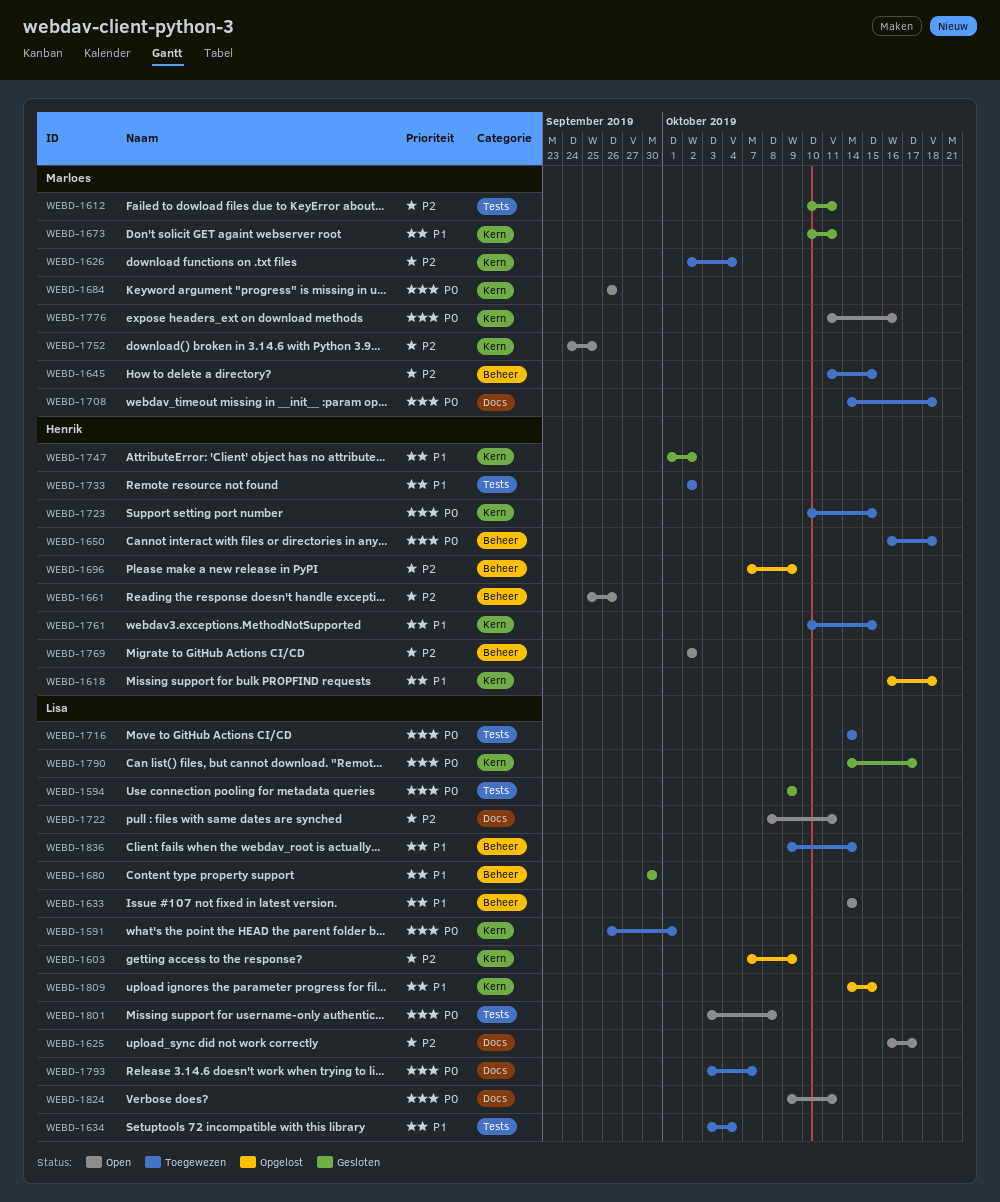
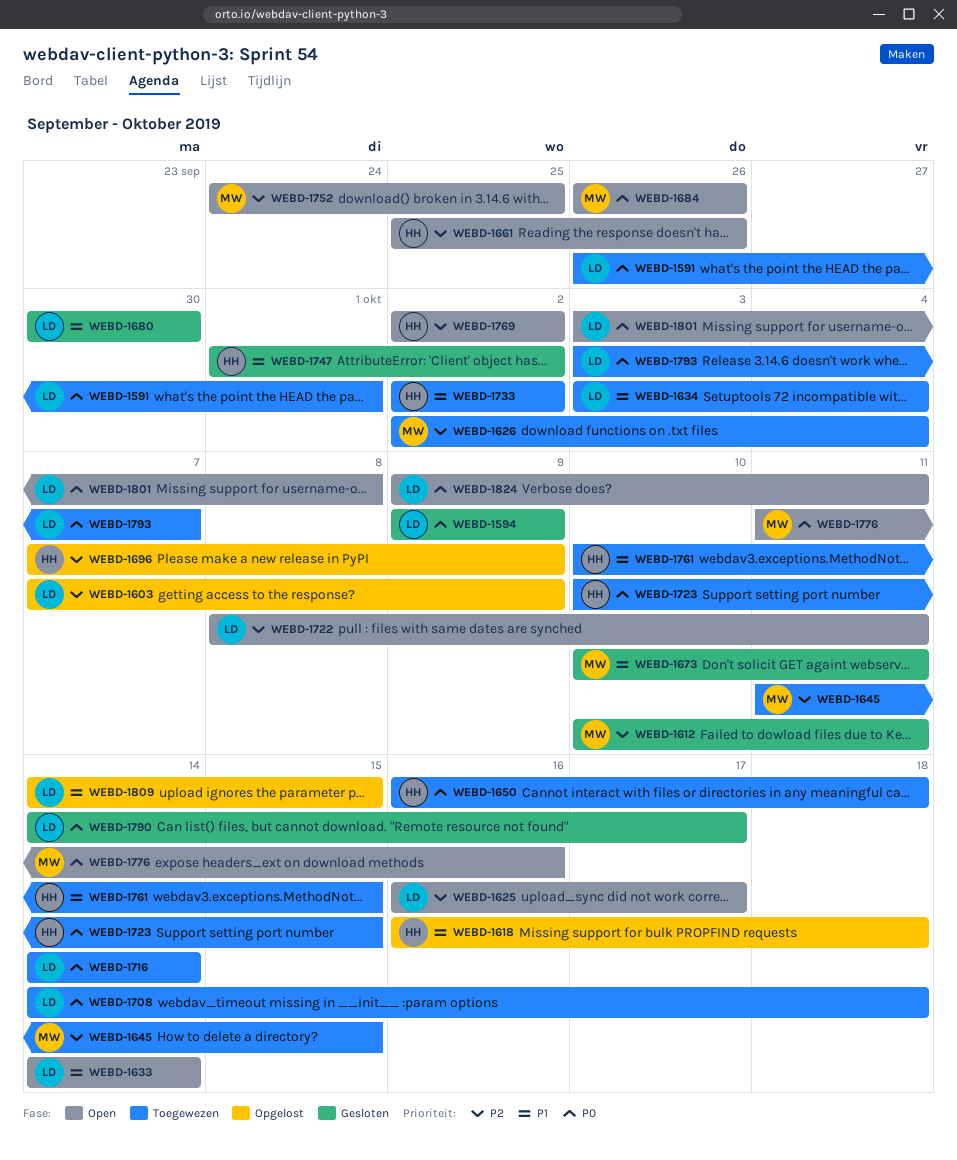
WEBD-1708, owner: Marloes -> Lisa
WEBD-1836: present -> none

